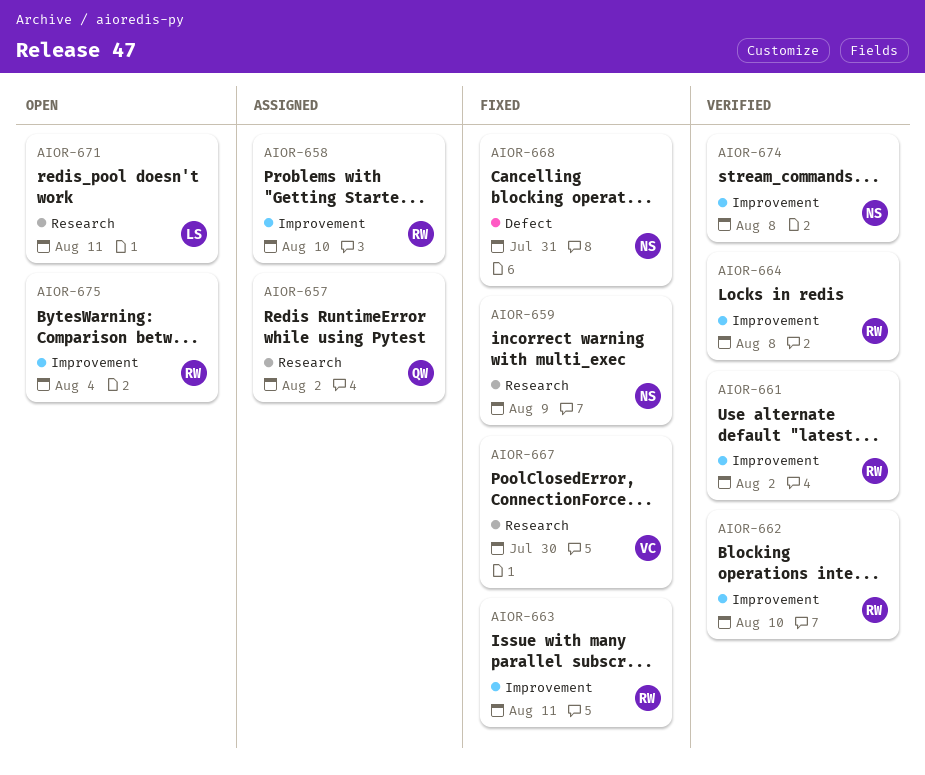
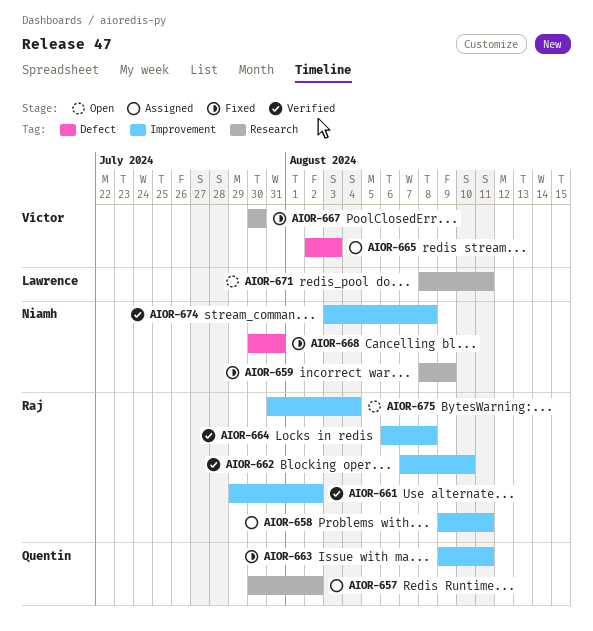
AIOR-658, due: Aug 10 -> Aug 11
AIOR-663, owner: Raj -> Quentin
AIOR-665: none -> present

